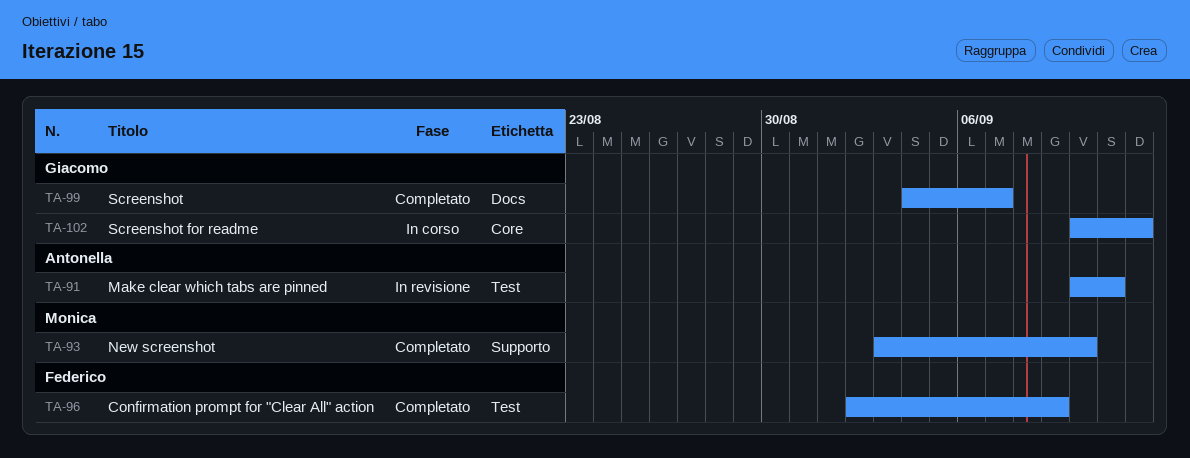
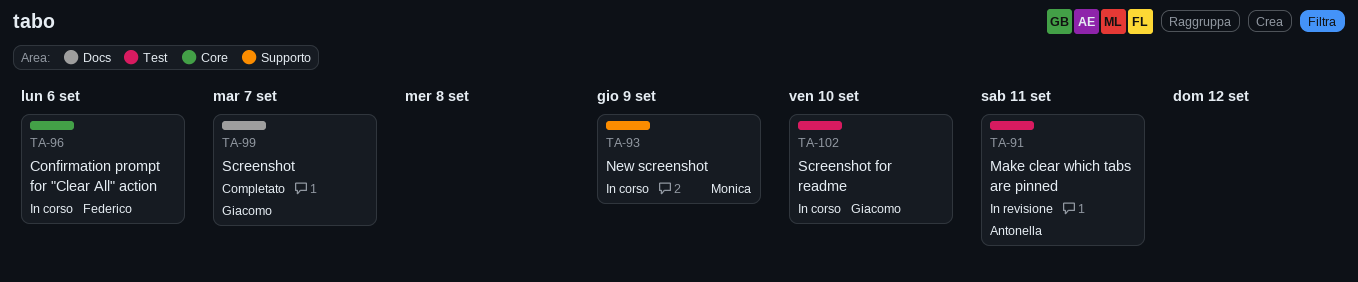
TA-93, status: Completato -> In corso
TA-93, due: Sep 10 -> Sep 9
TA-96, status: Completato -> In corso
TA-96, label: Test -> Core
TA-96, due: Sep 9 -> Sep 6
TA-102, label: Core -> Test
TA-102, due: Sep 12 -> Sep 10

